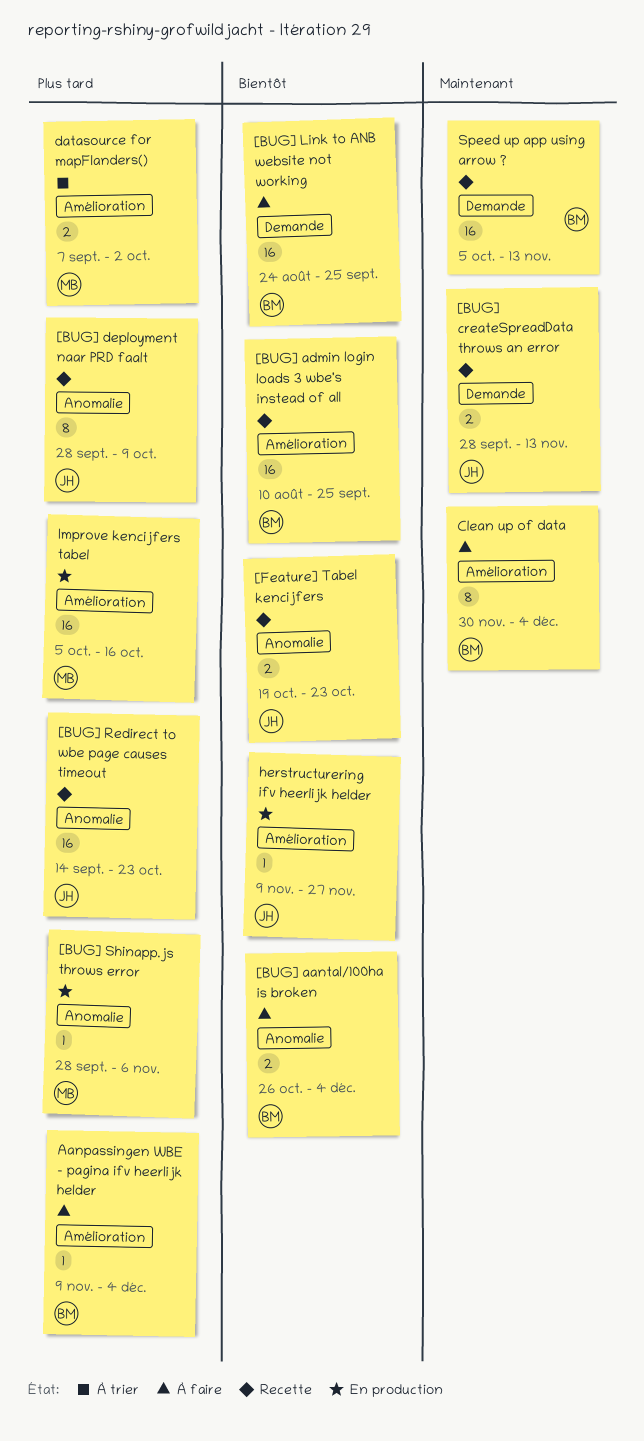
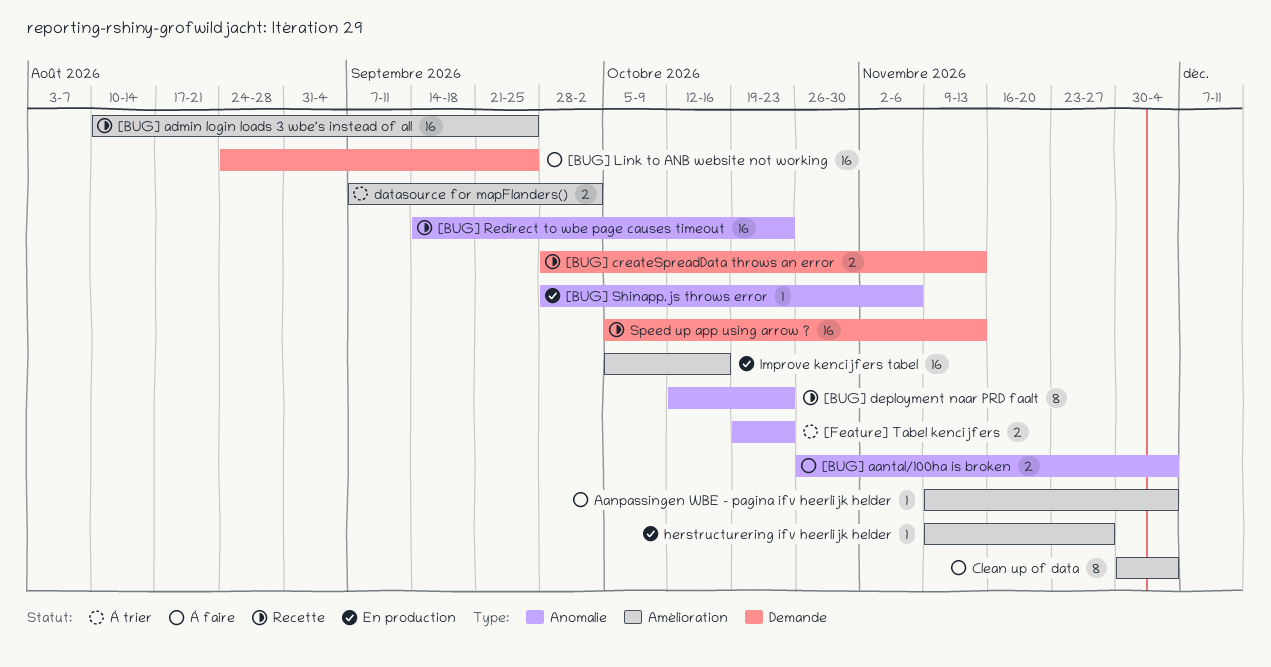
[BUG] deployment naar PRD faalt, start: Sep 28 -> Oct 12
[BUG] deployment naar PRD faalt, due: Oct 9 -> Oct 23
[Feature] Tabel kencijfers, status: Recette -> À trier

